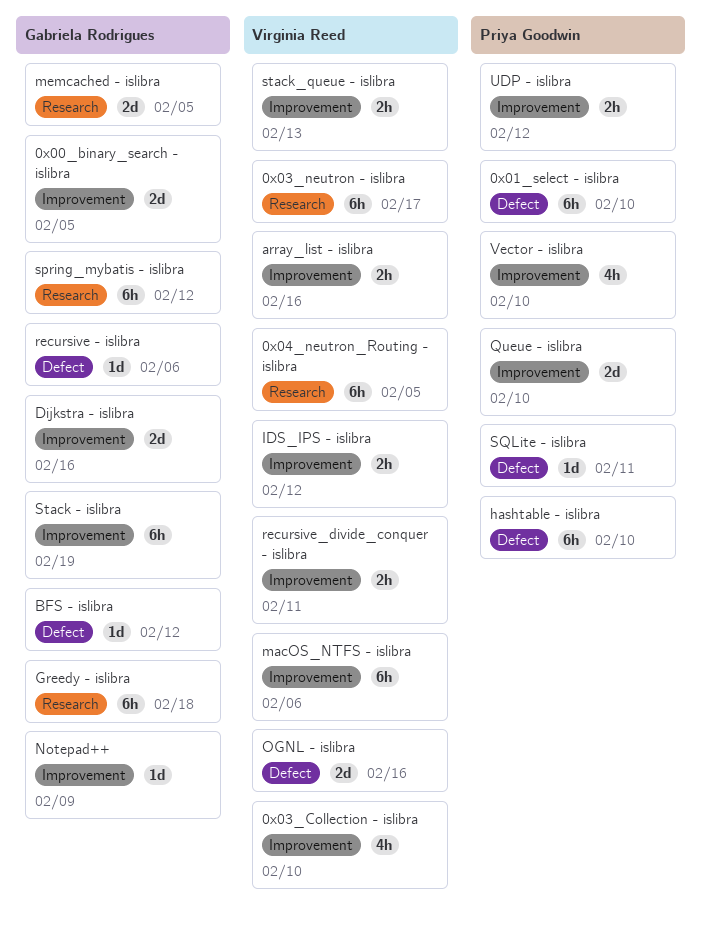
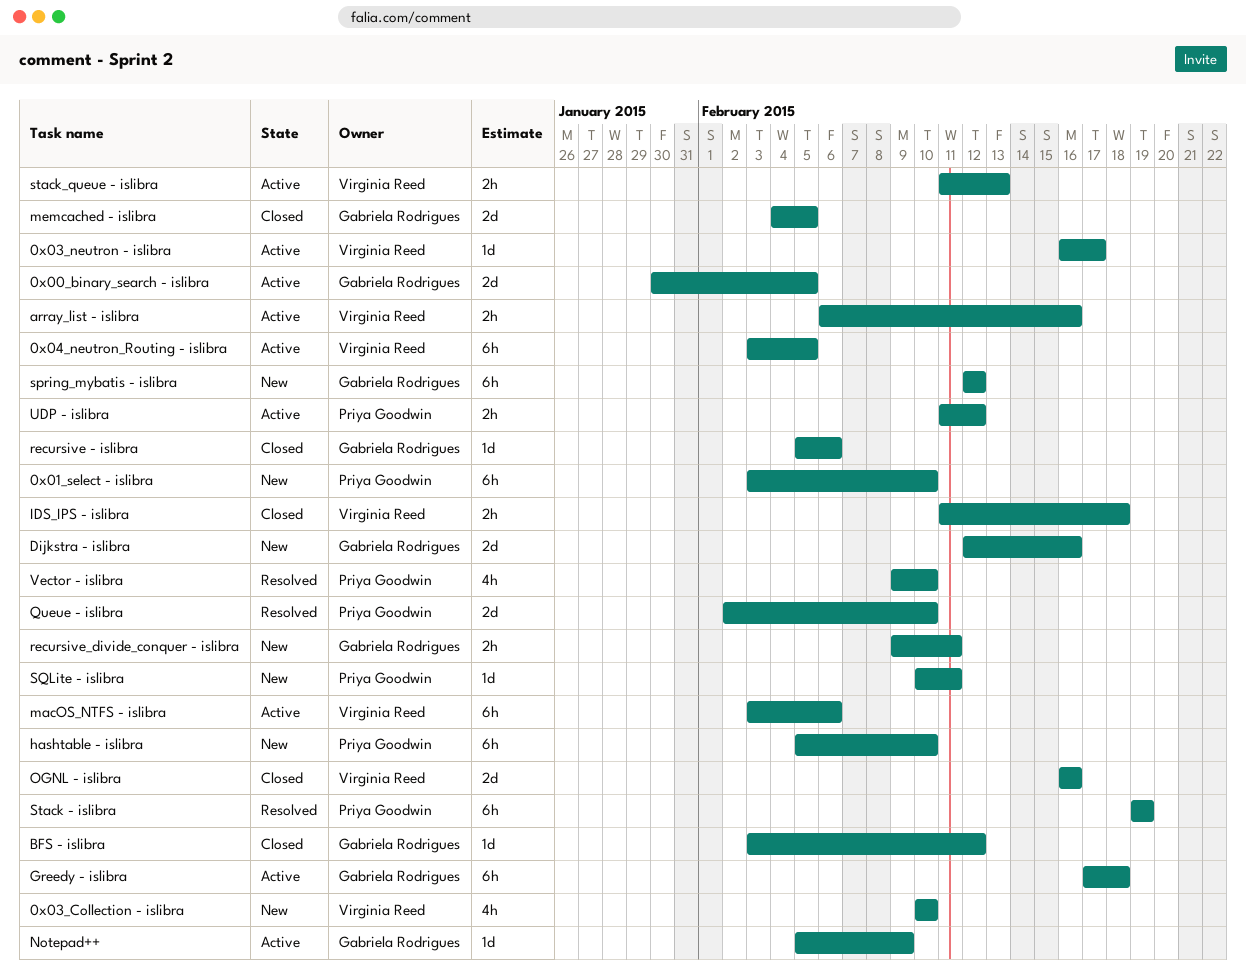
0x03_neutron - islibra, estimate: 6h -> 1d
IDS_IPS - islibra, due: Feb 12 -> Feb 18
recursive_divide_conquer - islibra, owner: Virginia Reed -> Gabriela Rodrigues
Stack - islibra, owner: Gabriela Rodrigues -> Priya Goodwin

